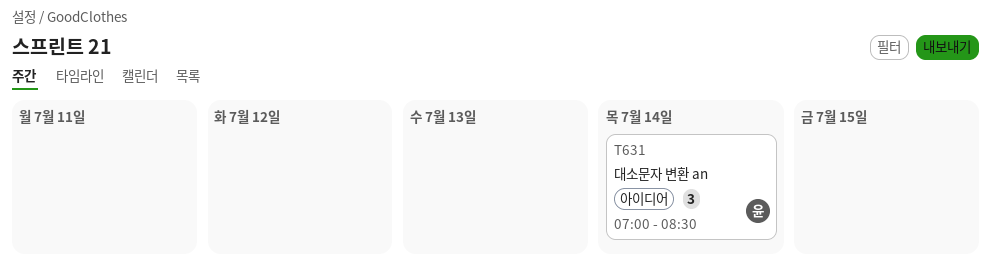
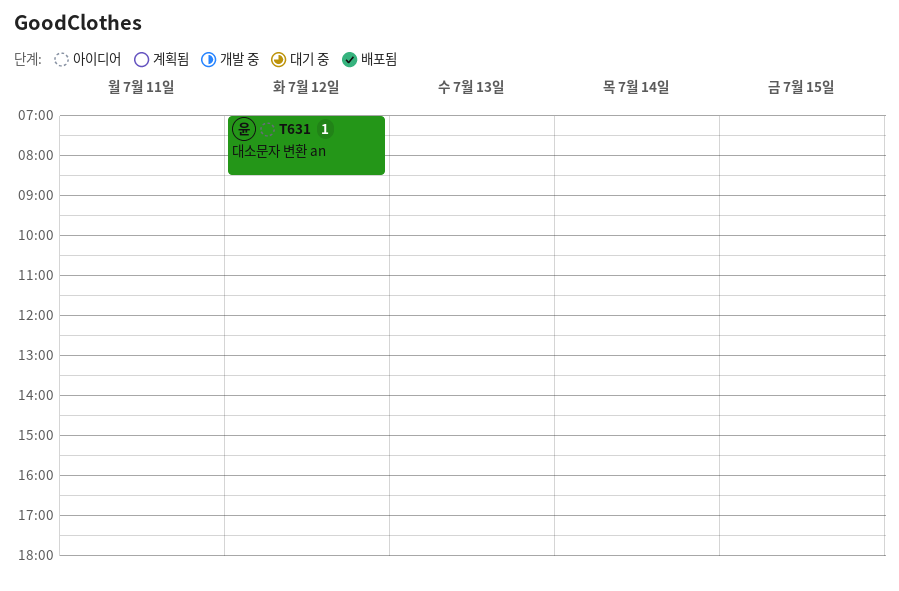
T631, estimate: 3 -> 1
T631, day: Jul 14 -> Jul 12

